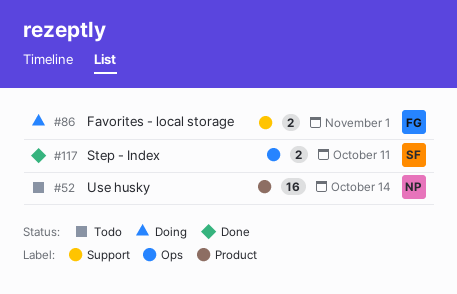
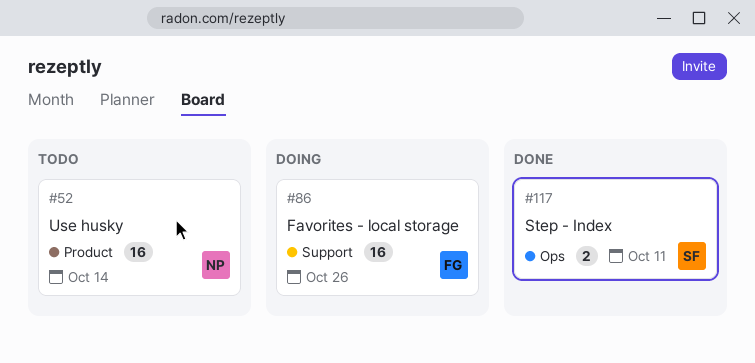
#86, estimate: 2 -> 16
#86, due: Nov 1 -> Oct 26

